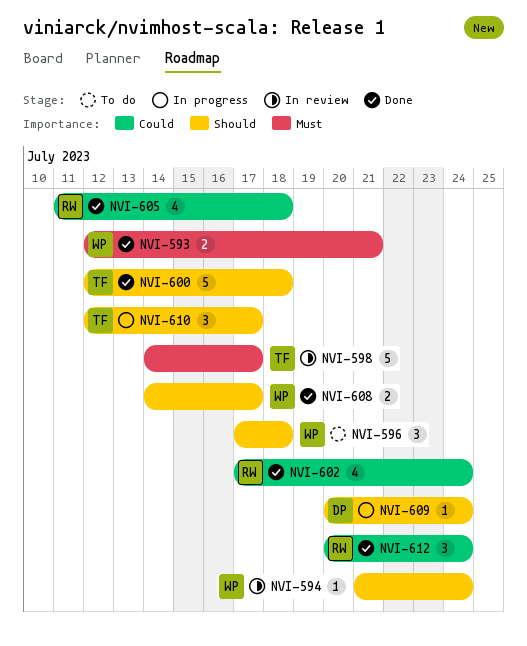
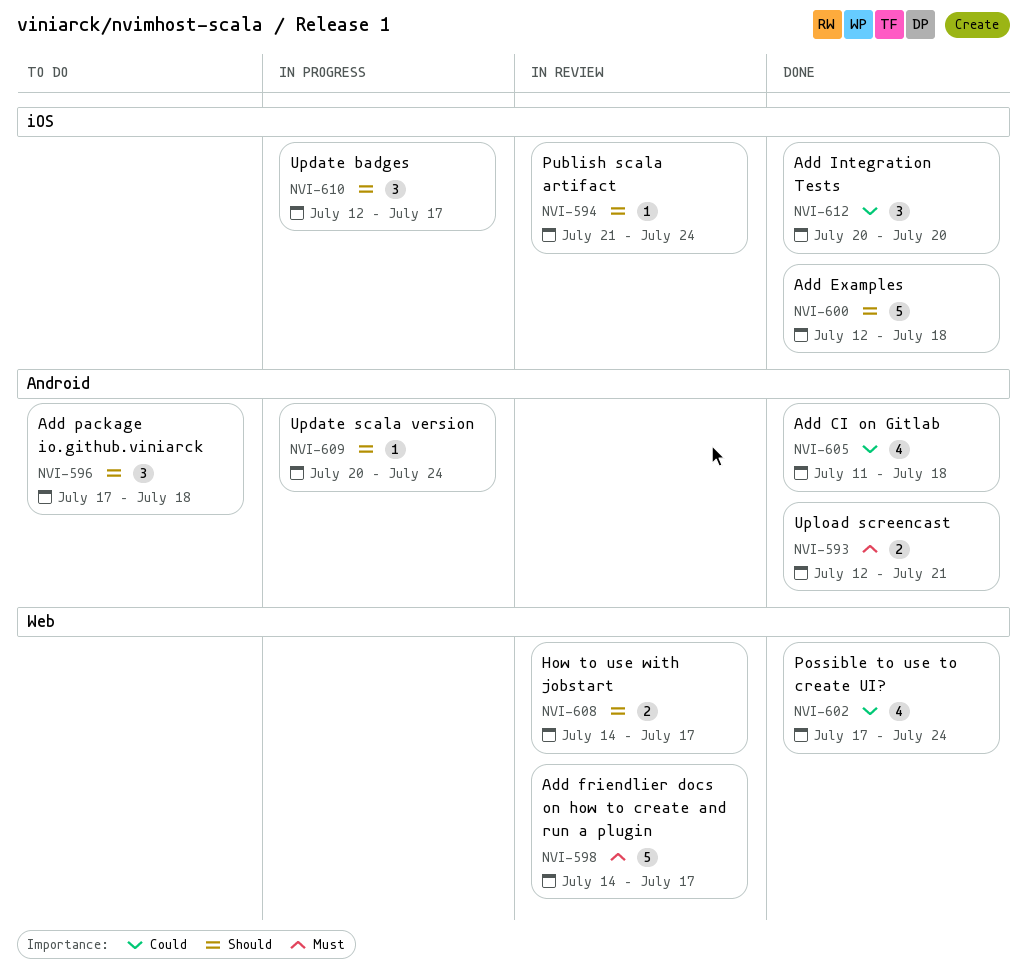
NVI-608, status: Done -> In review
NVI-612, due: Jul 24 -> Jul 20

